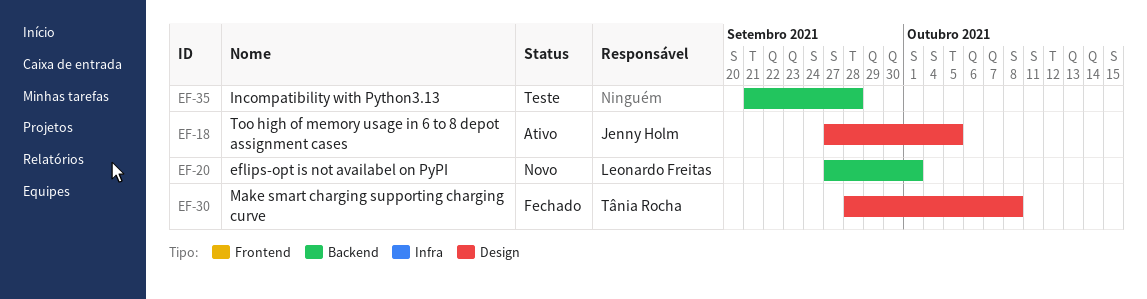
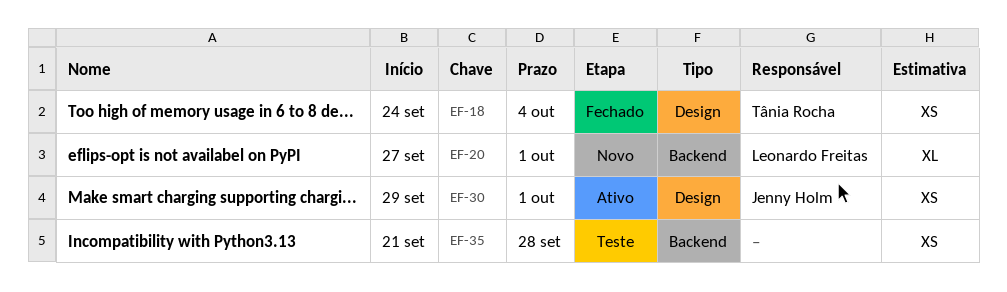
EF-18, status: Ativo -> Fechado
EF-18, owner: Jenny Holm -> Tânia Rocha
EF-18, start: Sep 27 -> Sep 24
EF-18, due: Oct 5 -> Oct 4
EF-30, status: Fechado -> Ativo
EF-30, owner: Tânia Rocha -> Jenny Holm
EF-30, start: Sep 28 -> Sep 29
EF-30, due: Oct 8 -> Oct 1

